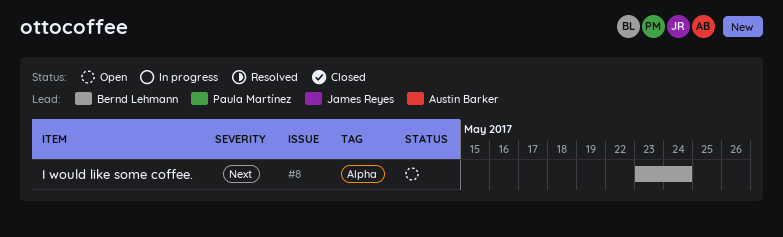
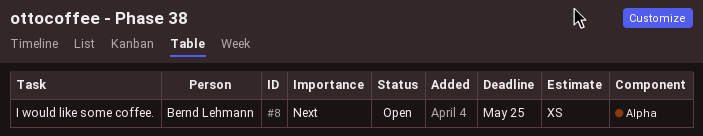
#8, due: May 24 -> May 25

